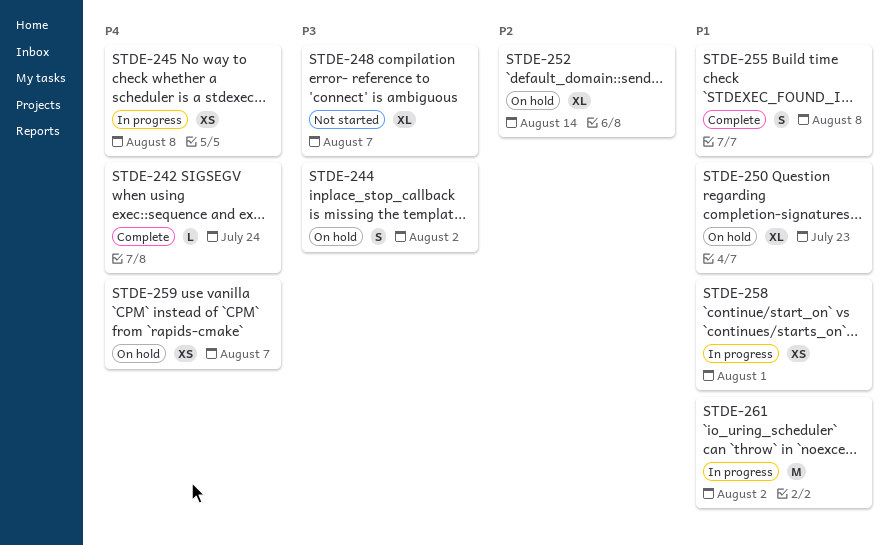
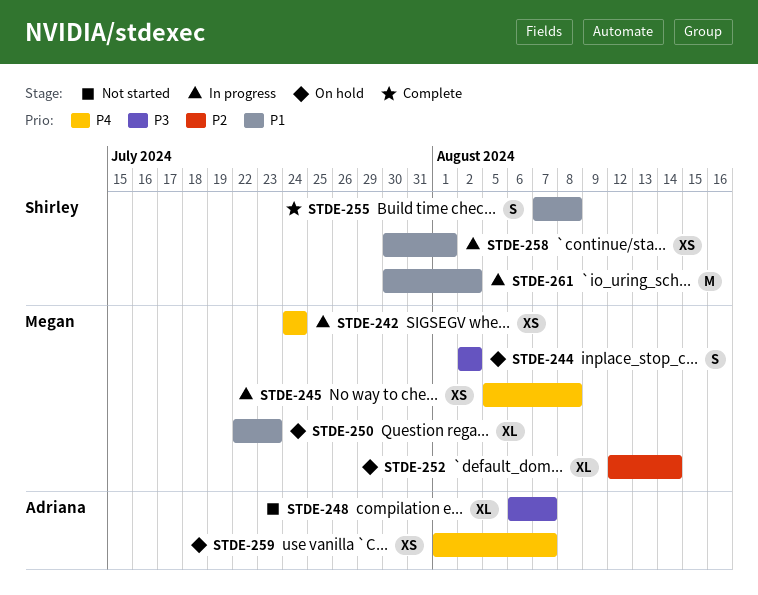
STDE-242, status: Complete -> In progress
STDE-242, estimate: L -> XS

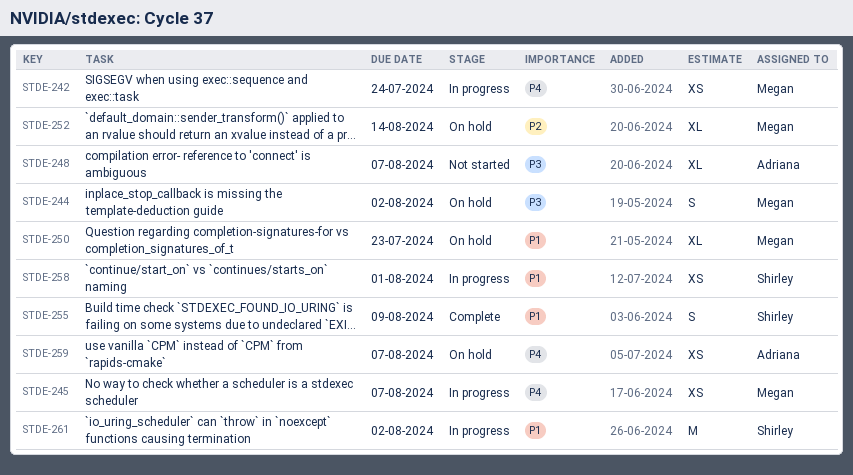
STDE-245, due: Aug 8 -> Aug 7
STDE-255, due: Aug 8 -> Aug 9

